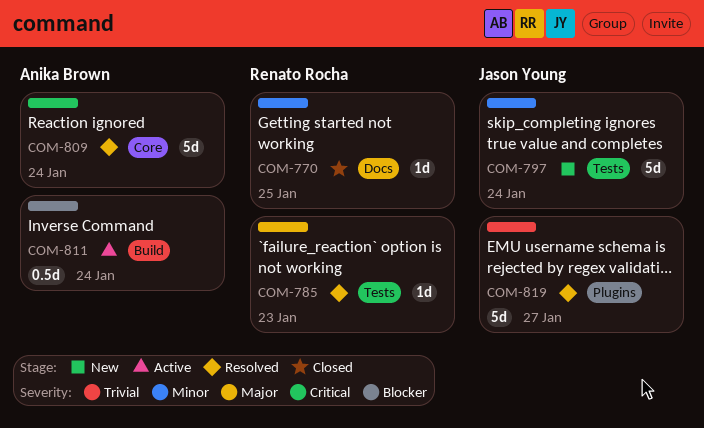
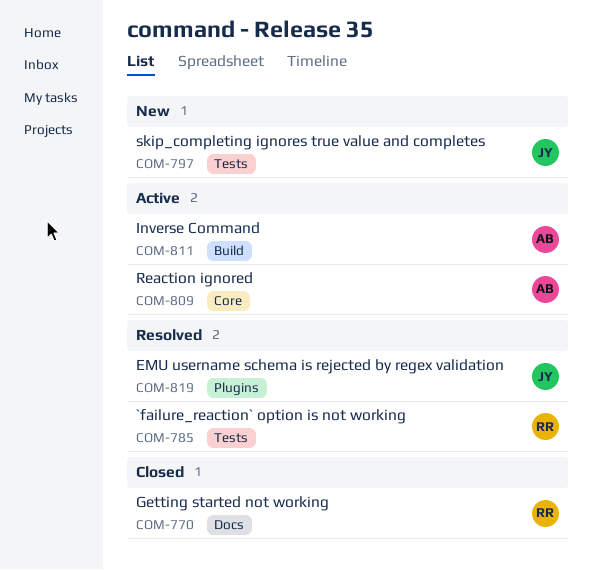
COM-809, status: Resolved -> Active

